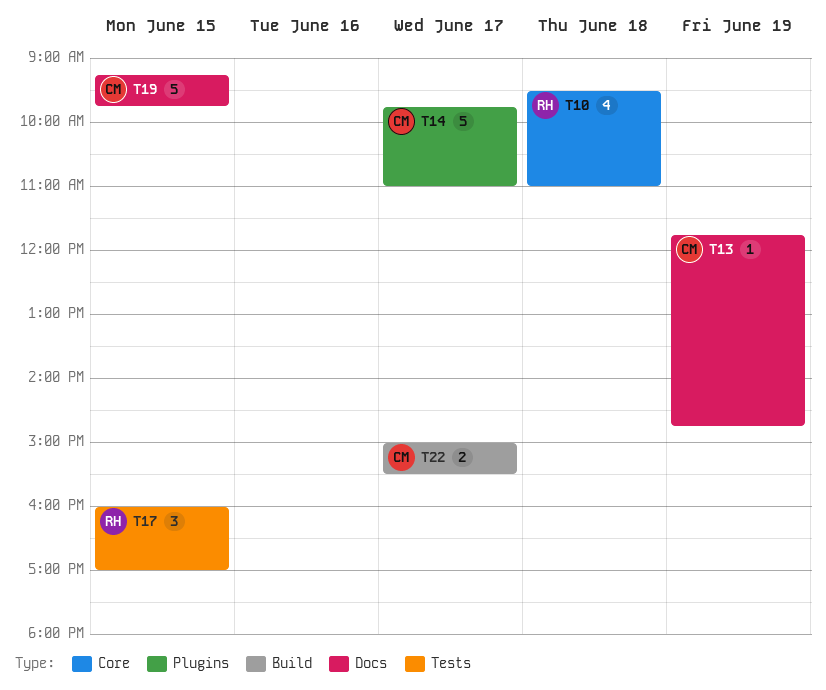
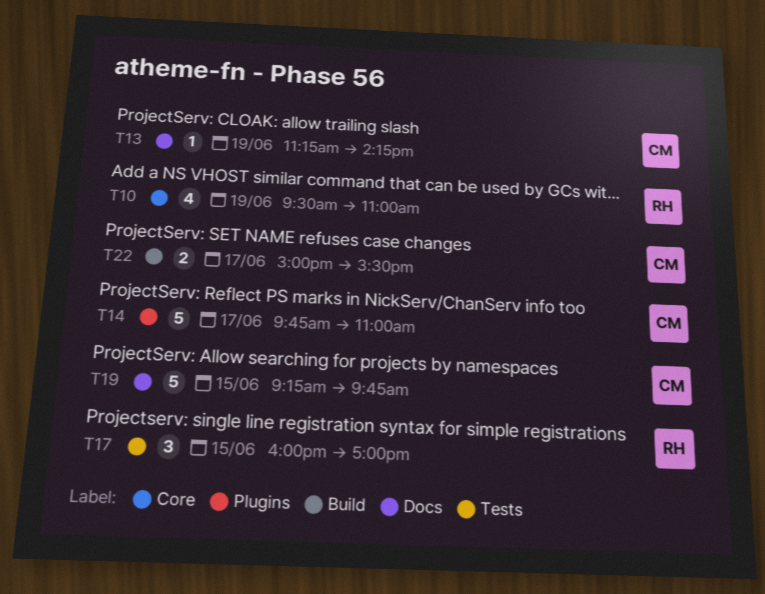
T10, day: Jun 18 -> Jun 19
T13, begins: 11:45 -> 11:15
T13, ends: 14:45 -> 14:15

